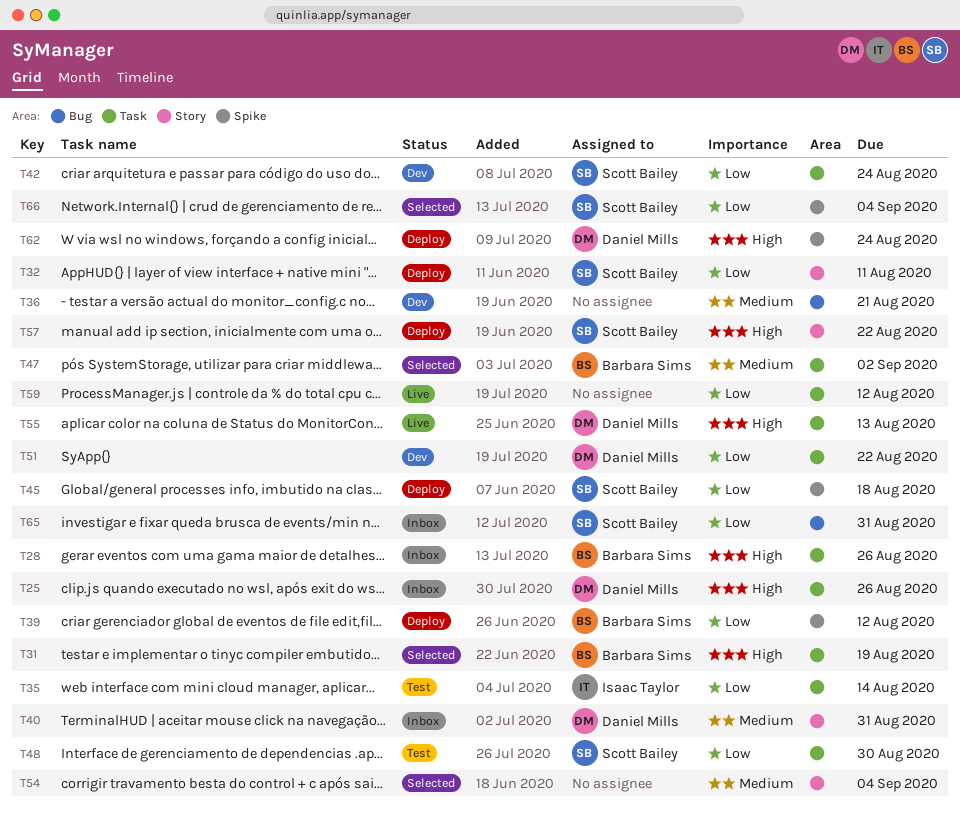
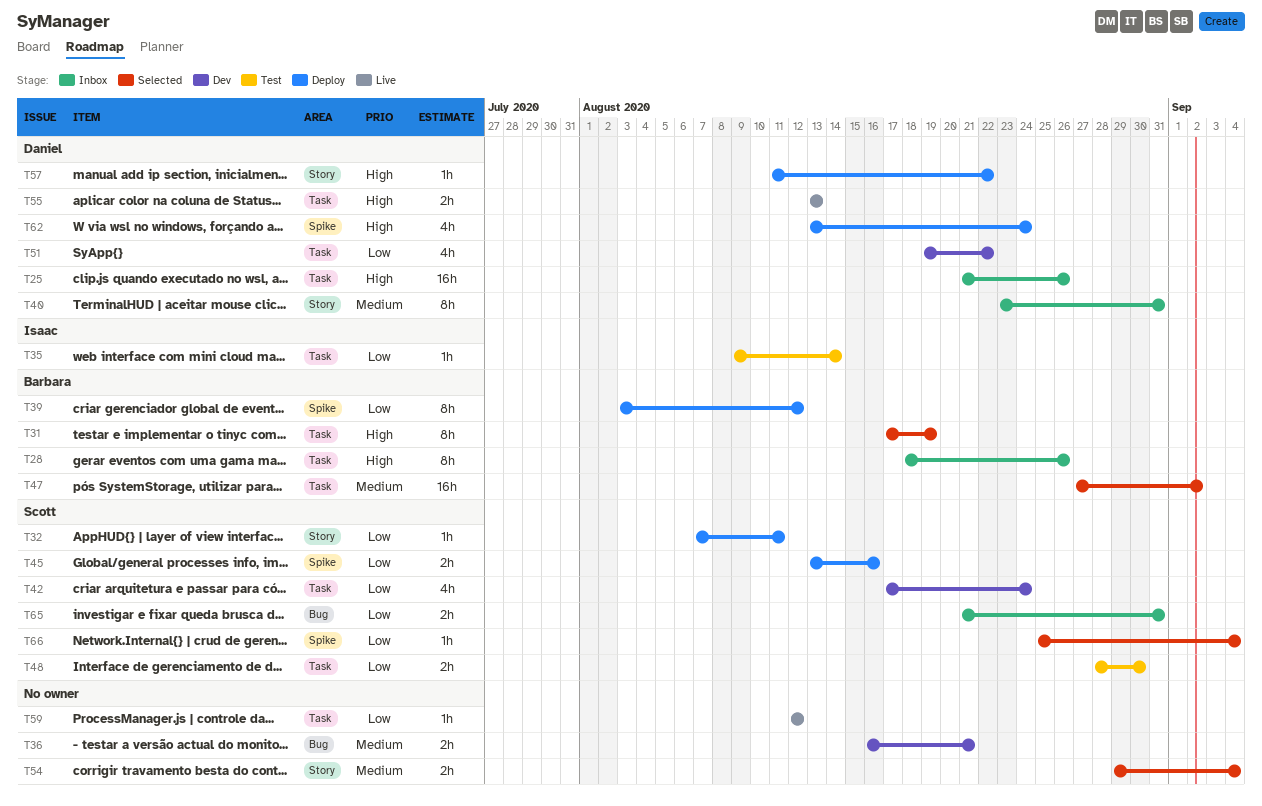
T45, due: Aug 18 -> Aug 16
T57, owner: Scott Bailey -> Daniel Mills

